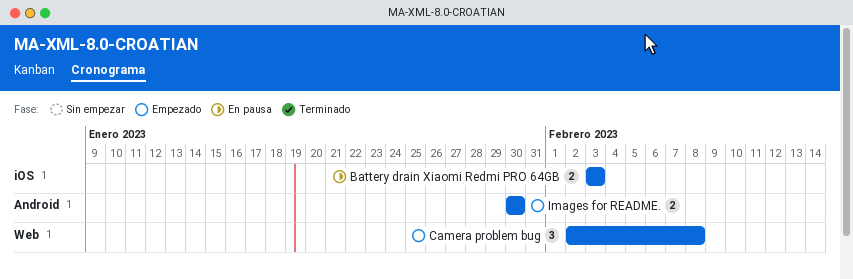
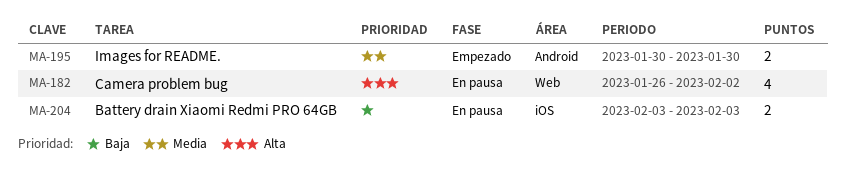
Camera problem bug, status: Empezado -> En pausa
Camera problem bug, estimate: 3 -> 4
Camera problem bug, start: Feb 2 -> Jan 26
Camera problem bug, due: Feb 8 -> Feb 2

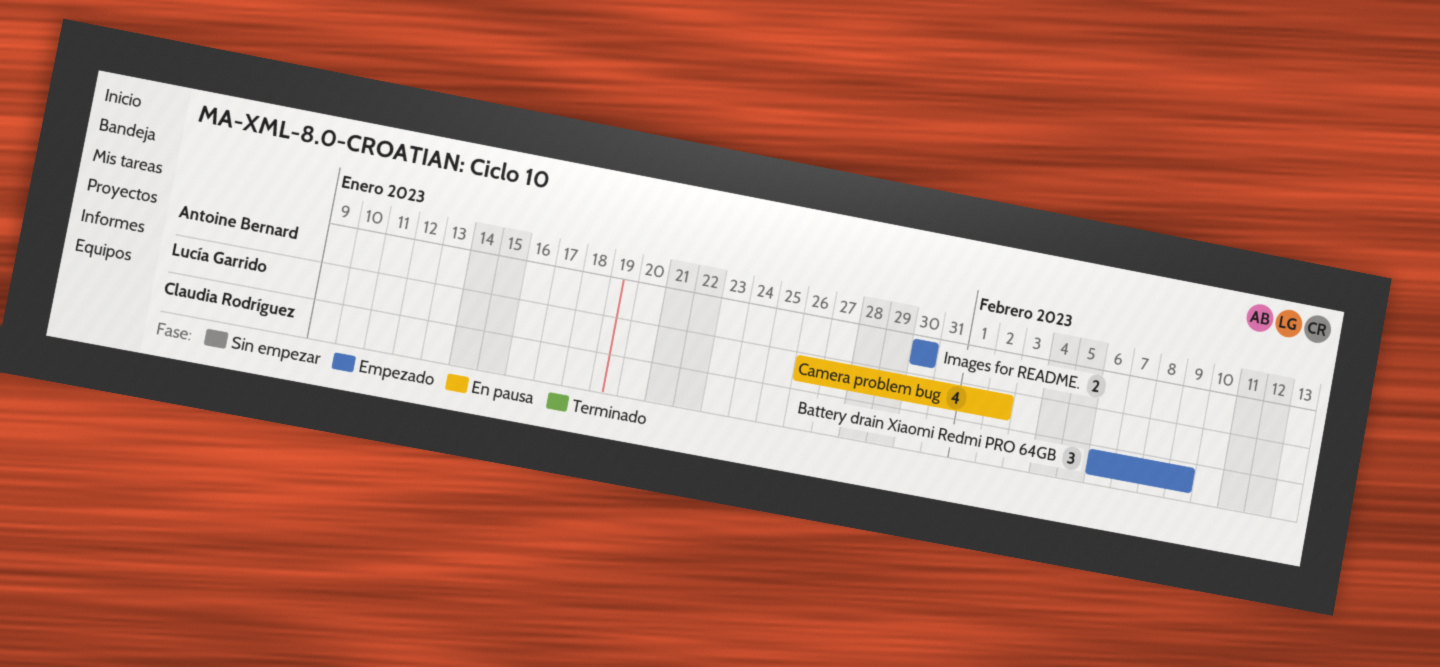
Battery drain Xiaomi Redmi PRO 64GB, status: En pausa -> Empezado
Battery drain Xiaomi Redmi PRO 64GB, estimate: 2 -> 3
Battery drain Xiaomi Redmi PRO 64GB, start: Feb 3 -> Feb 6
Battery drain Xiaomi Redmi PRO 64GB, due: Feb 3 -> Feb 9

